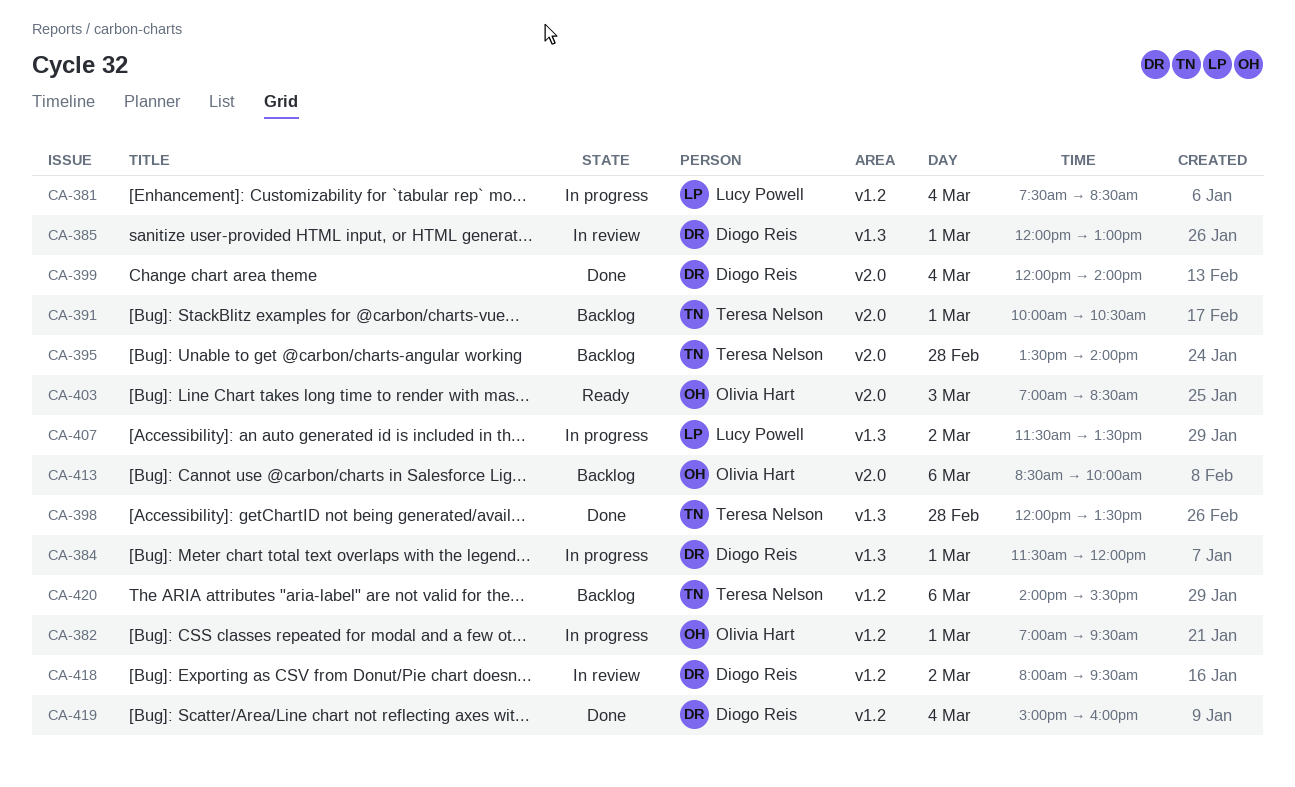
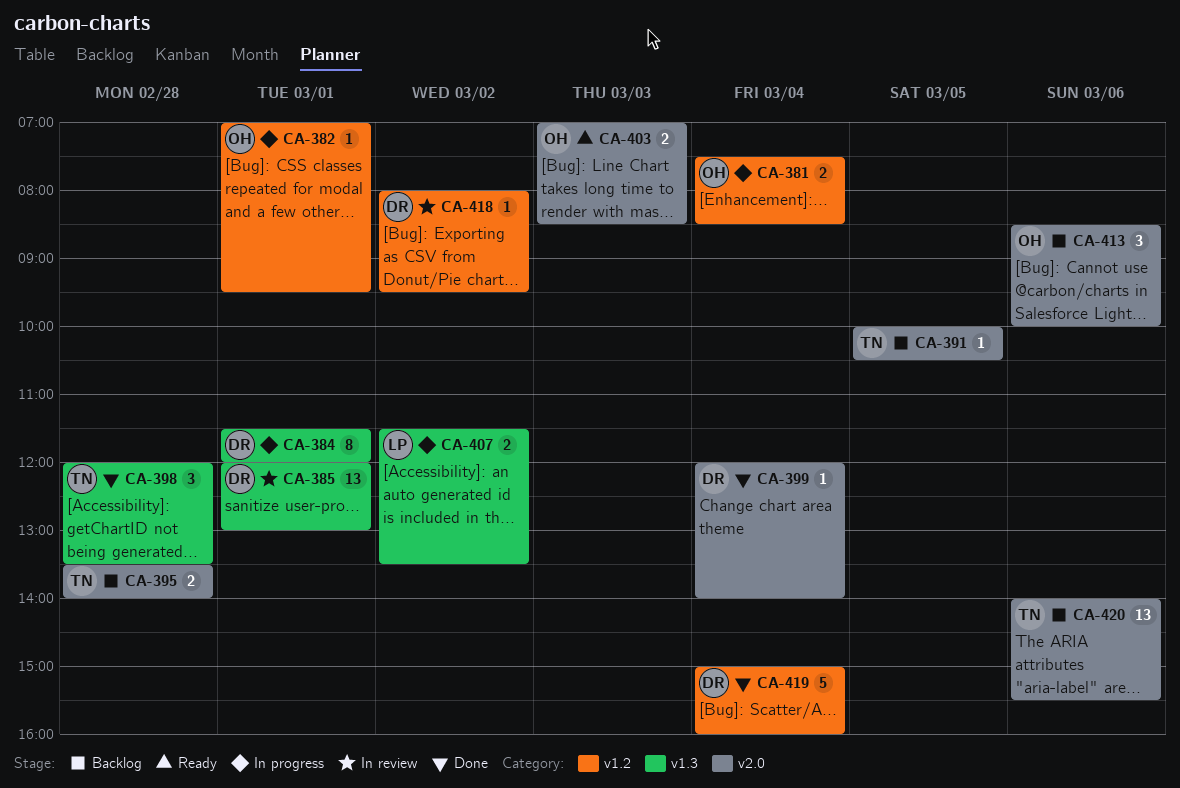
CA-381, owner: Lucy Powell -> Olivia Hart
CA-391, day: Mar 1 -> Mar 5
CA-420, label: v1.2 -> v2.0

